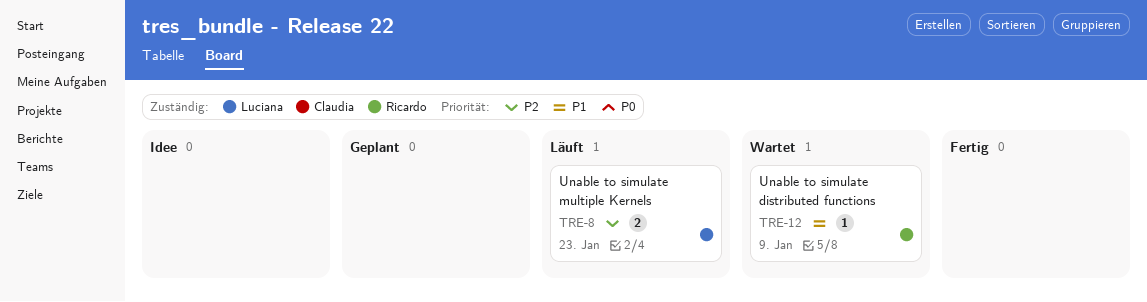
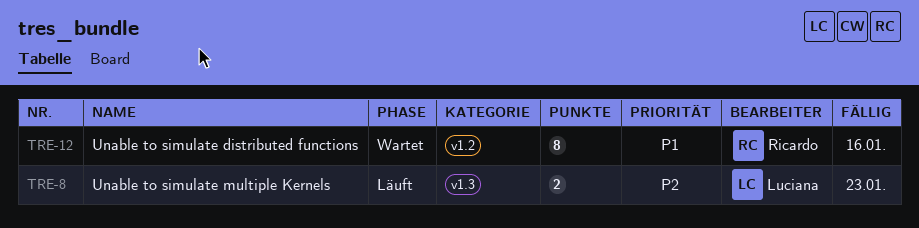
TRE-12, estimate: 1 -> 8
TRE-12, due: Jan 9 -> Jan 16

